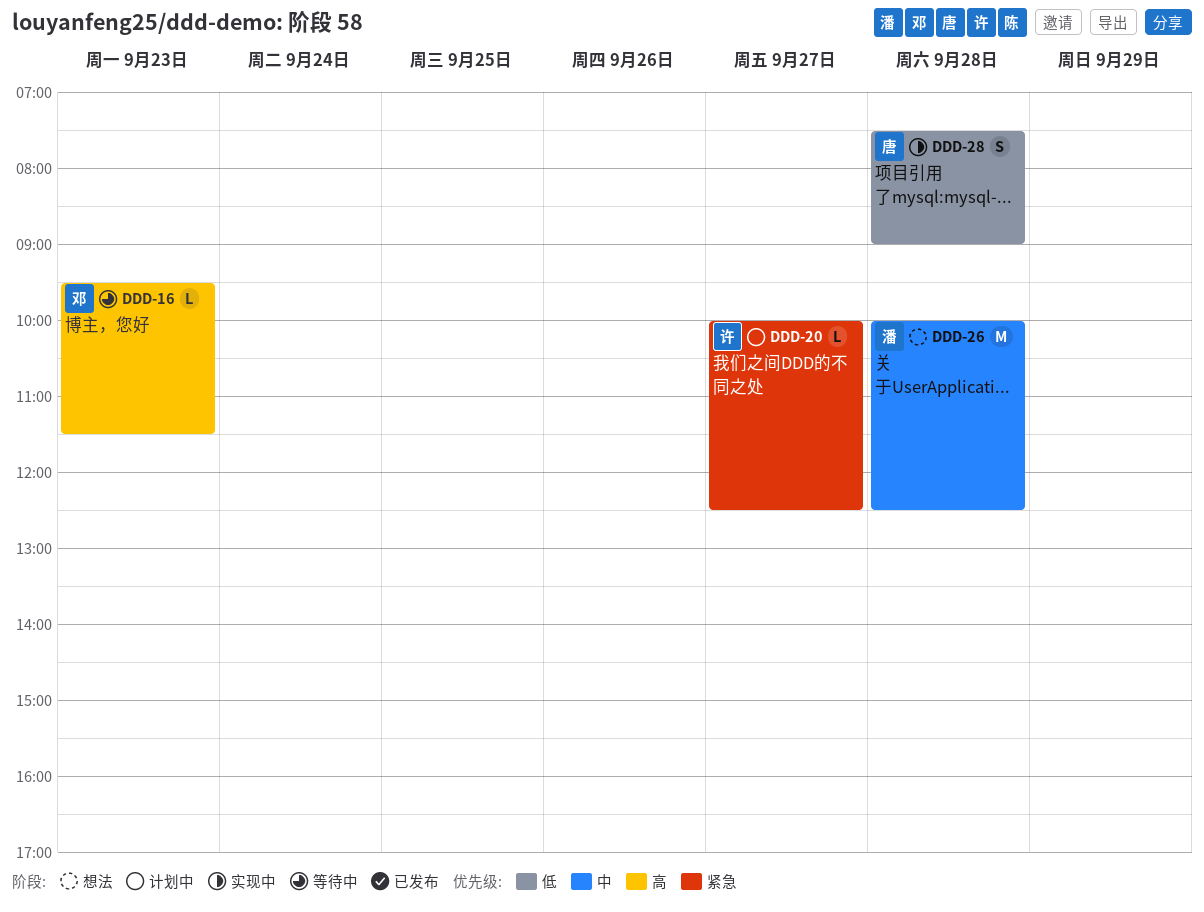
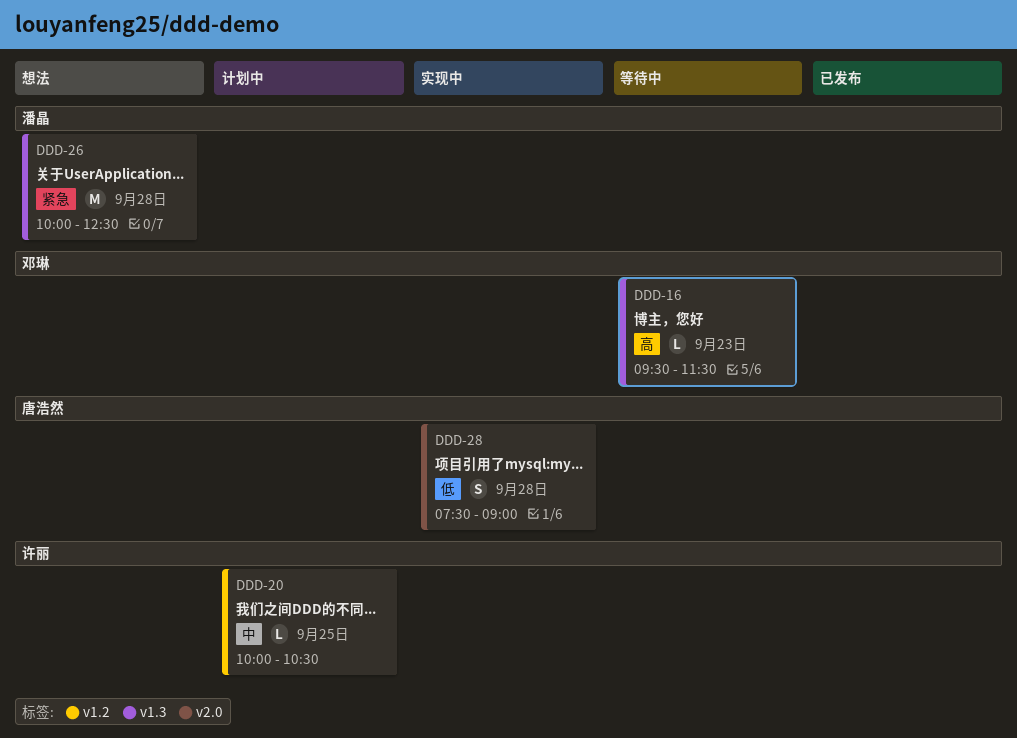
DDD-20, priority: 紧急 -> 中
DDD-20, day: Sep 27 -> Sep 25
DDD-20, ends: 12:30 -> 10:30
DDD-26, priority: 中 -> 紧急

